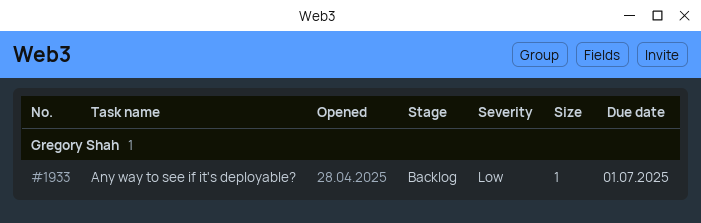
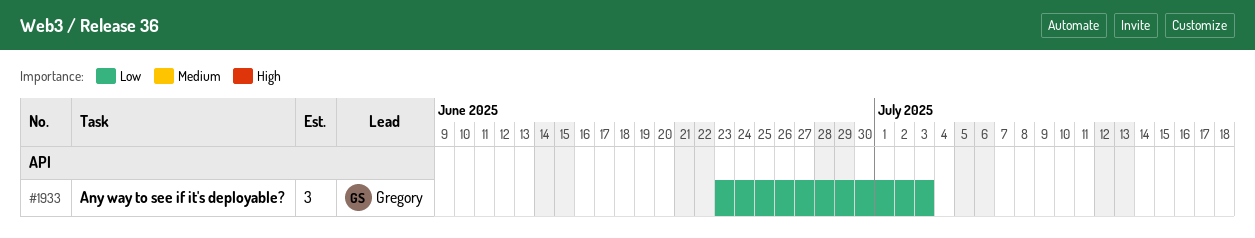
#1933, estimate: 1 -> 3
#1933, due: Jul 1 -> Jul 3

